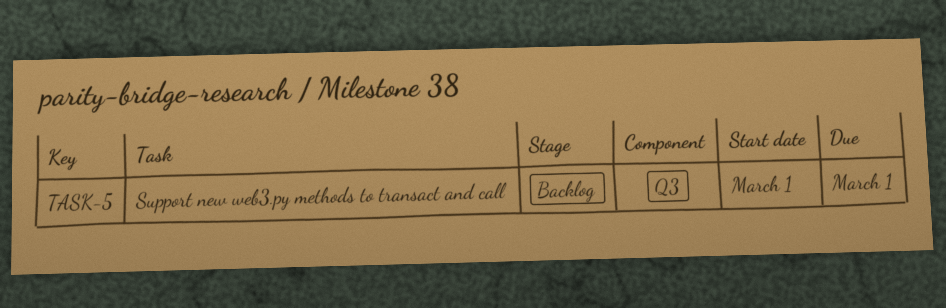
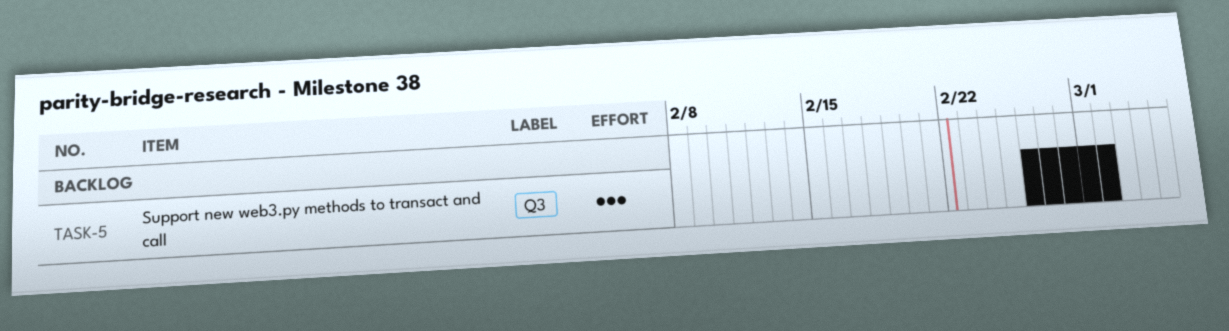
TASK-5, start: Mar 1 -> Feb 26
TASK-5, due: Mar 1 -> Mar 2

